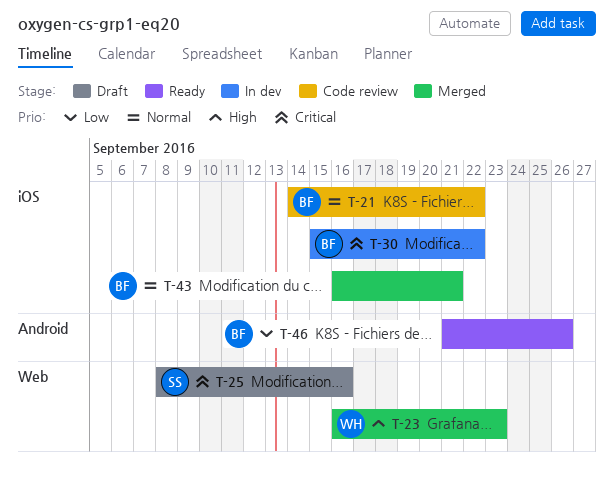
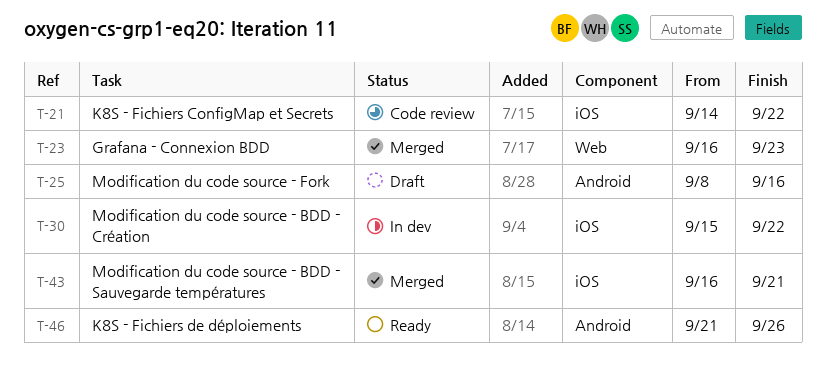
T-25, label: Web -> Android

